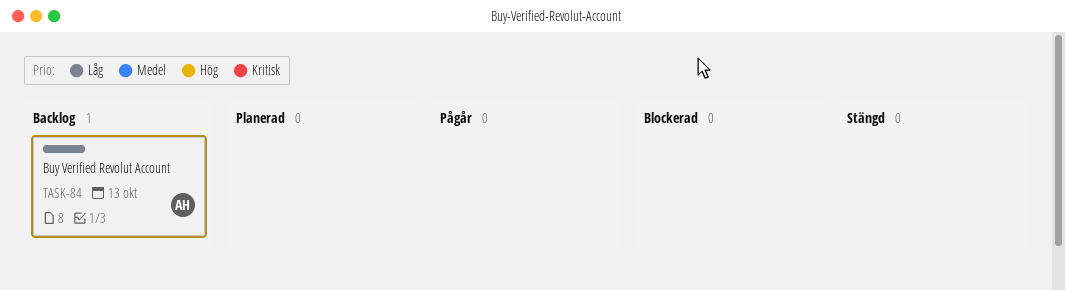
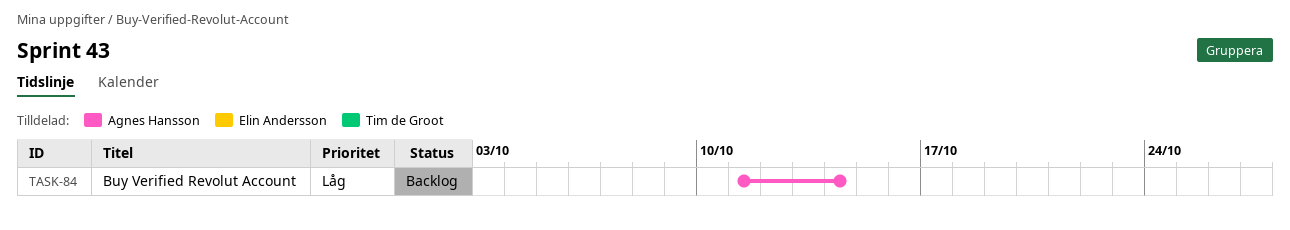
TASK-84, due: Oct 13 -> Oct 14

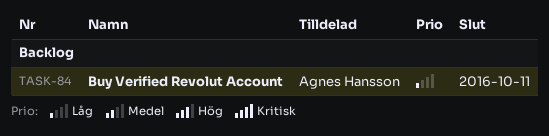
TASK-84, due: Oct 14 -> Oct 11

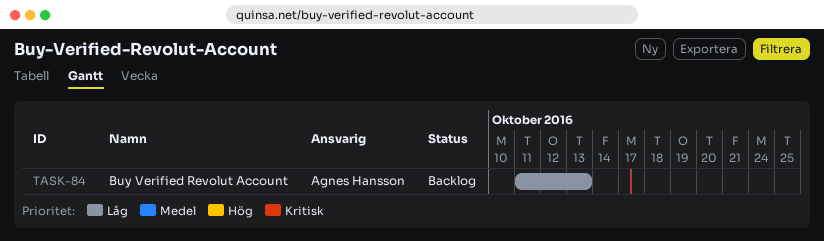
TASK-84, due: Oct 11 -> Oct 13

